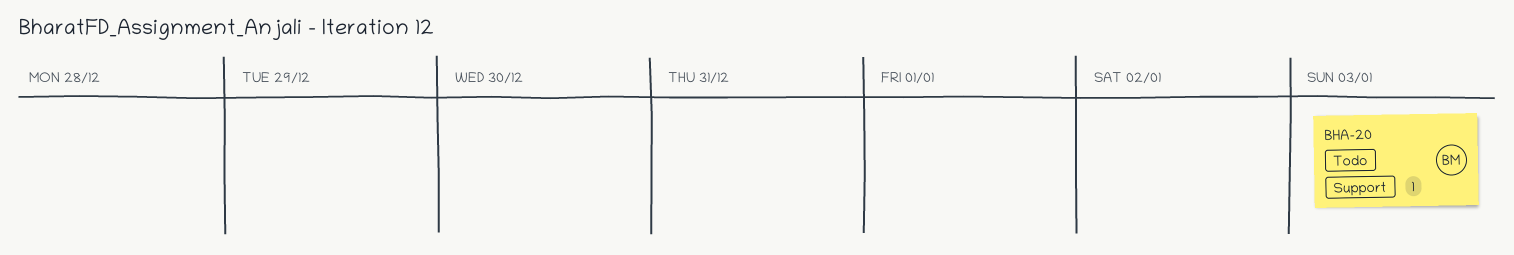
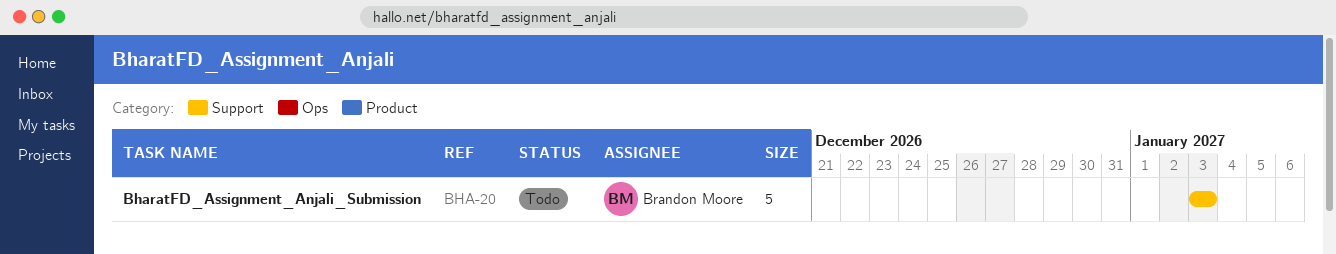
BHA-20, estimate: 1 -> 5

